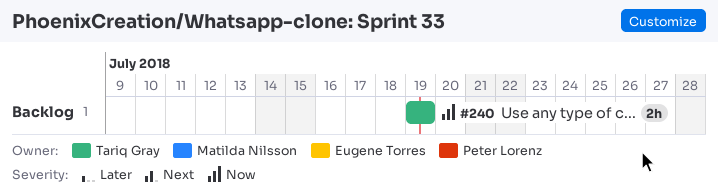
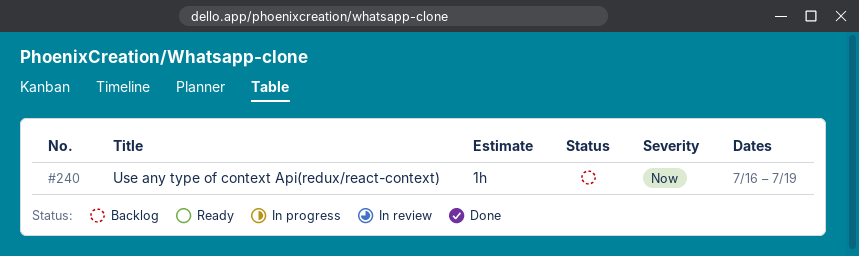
#240, estimate: 2h -> 1h
#240, start: Jul 19 -> Jul 16

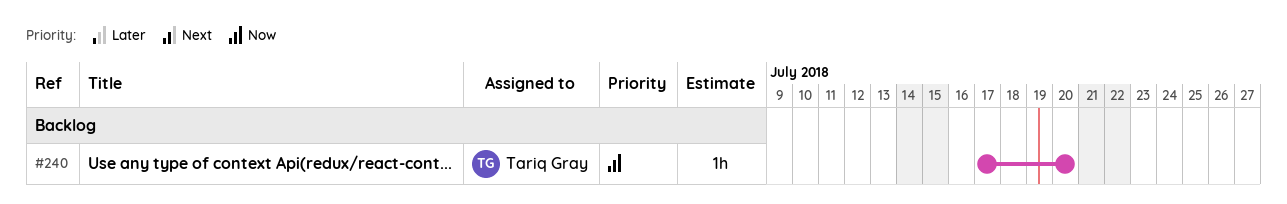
#240, start: Jul 16 -> Jul 17
#240, due: Jul 19 -> Jul 20

